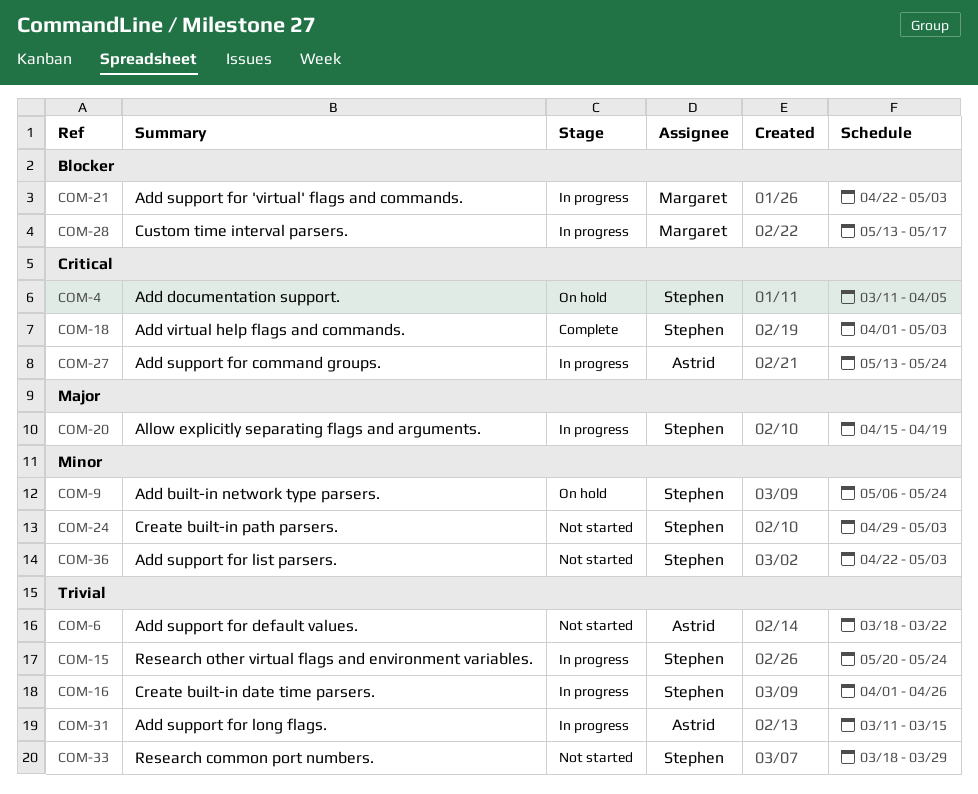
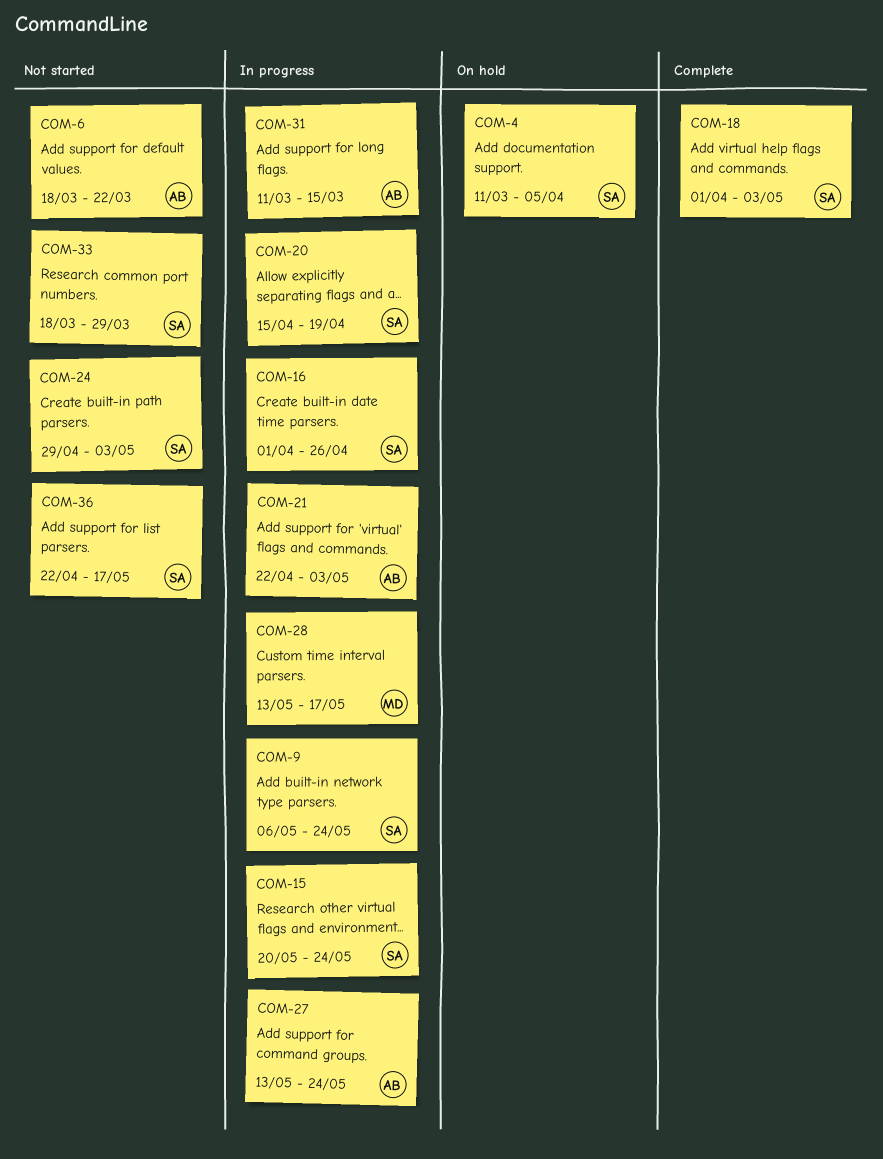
COM-9, status: On hold -> In progress
COM-21, owner: Margaret -> Astrid
COM-36, due: May 3 -> May 17

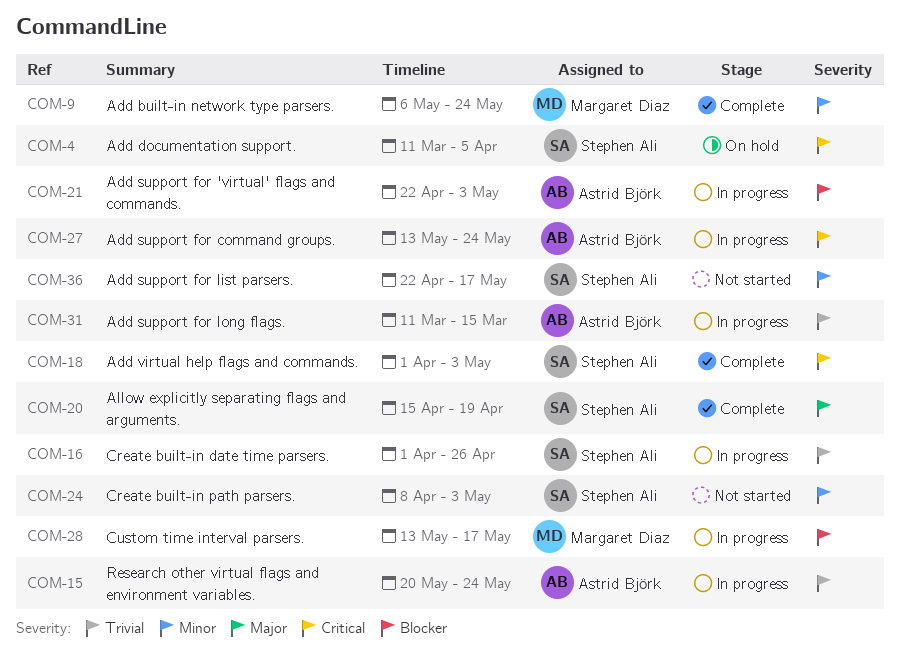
COM-6: present -> none
COM-9, status: In progress -> Complete
COM-9, owner: Stephen Ali -> Margaret Diaz
COM-15, owner: Stephen Ali -> Astrid Björk
COM-20, status: In progress -> Complete
COM-24, start: Apr 29 -> Apr 8
COM-33: present -> none

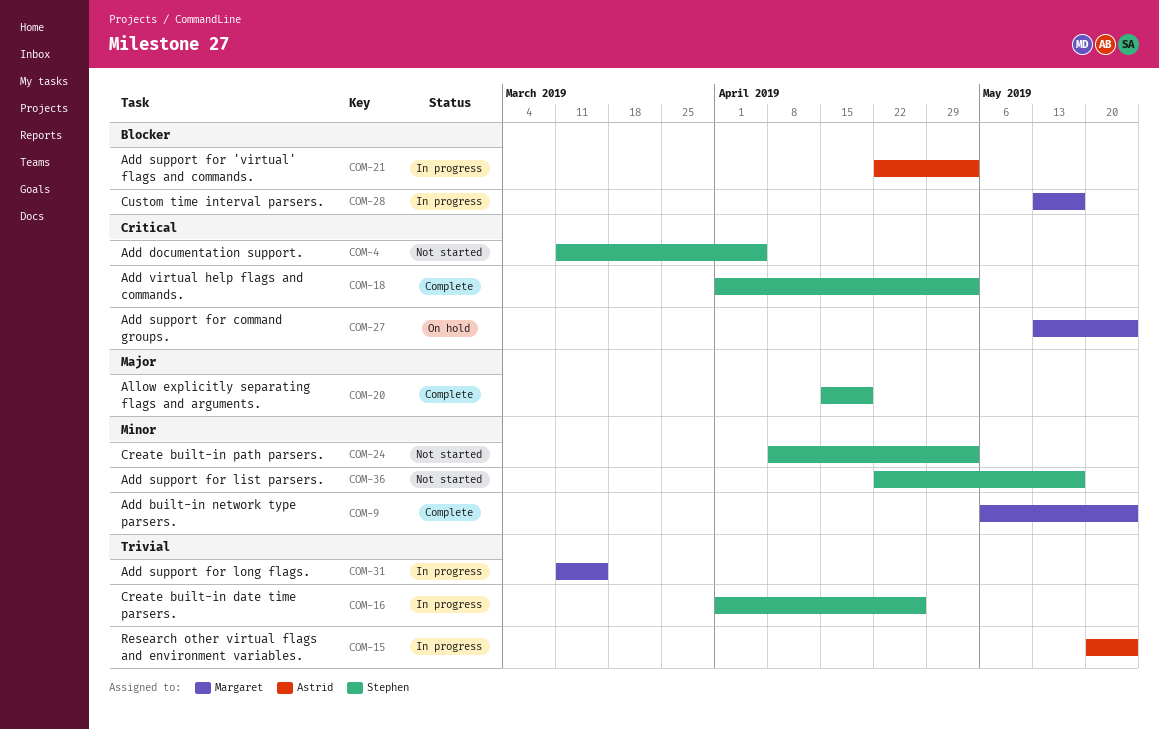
COM-4, status: On hold -> Not started
COM-27, status: In progress -> On hold
COM-27, owner: Astrid Björk -> Margaret Diaz
COM-31, owner: Astrid Björk -> Margaret Diaz

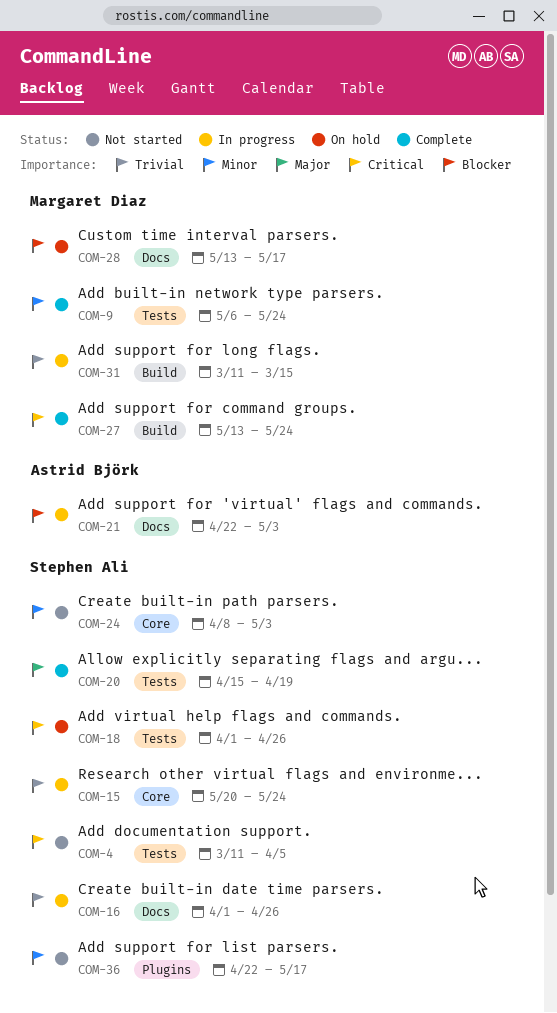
COM-15, owner: Astrid Björk -> Stephen Ali
COM-18, status: Complete -> On hold
COM-18, due: May 3 -> Apr 26
COM-27, status: On hold -> Complete
COM-28, status: In progress -> On hold

